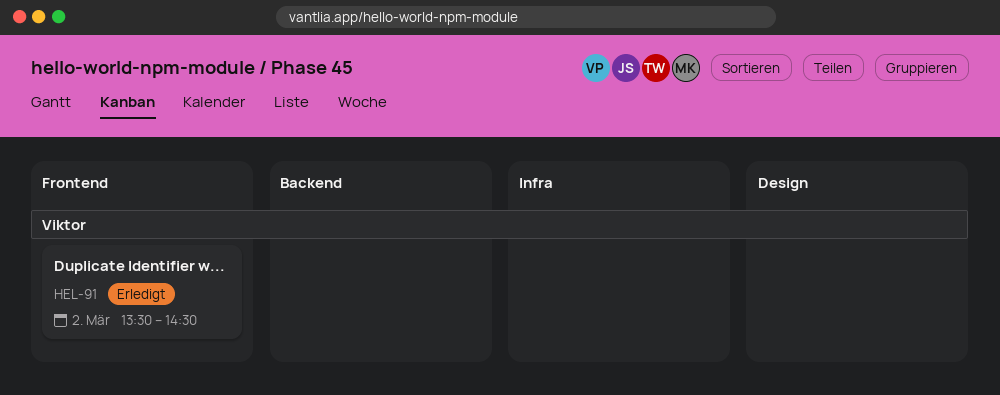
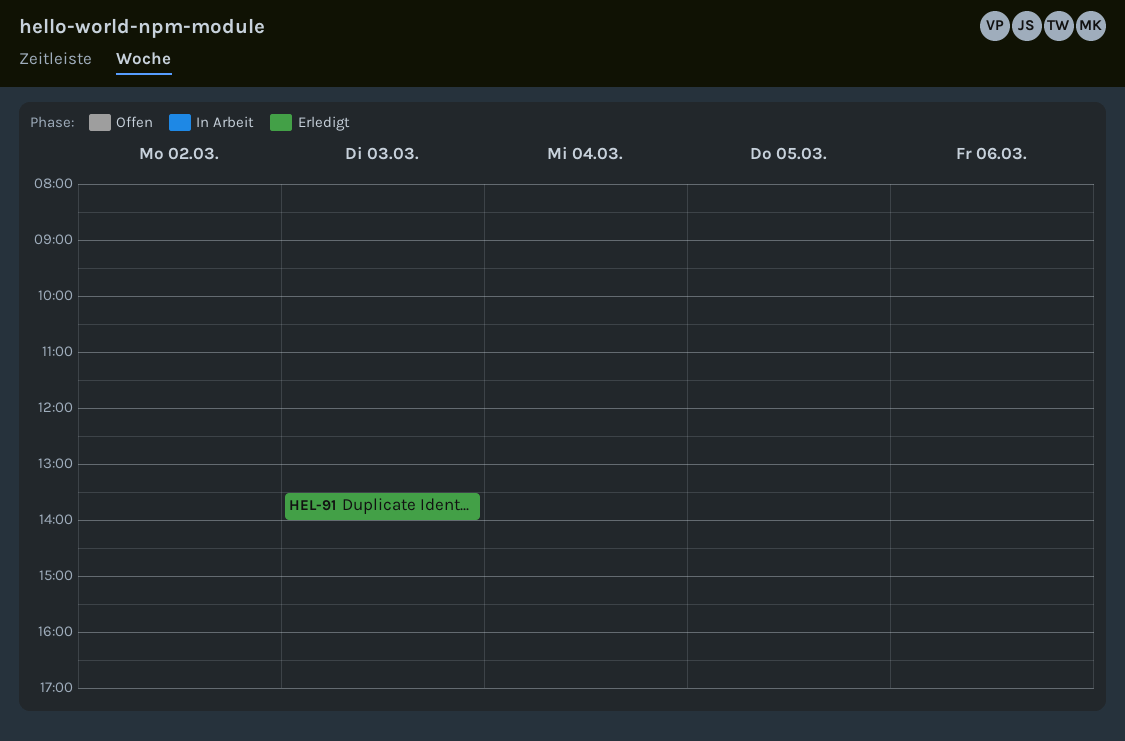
HEL-91, day: Mar 2 -> Mar 3
HEL-91, ends: 14:30 -> 14:00

